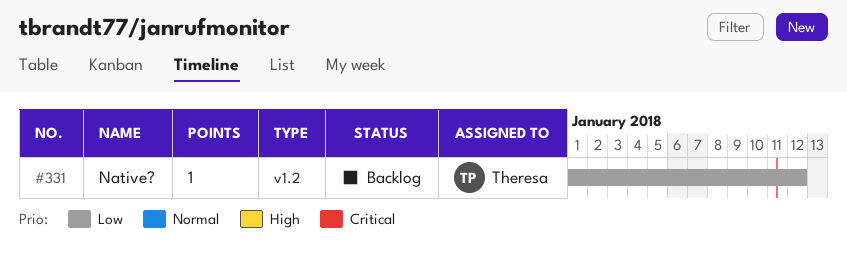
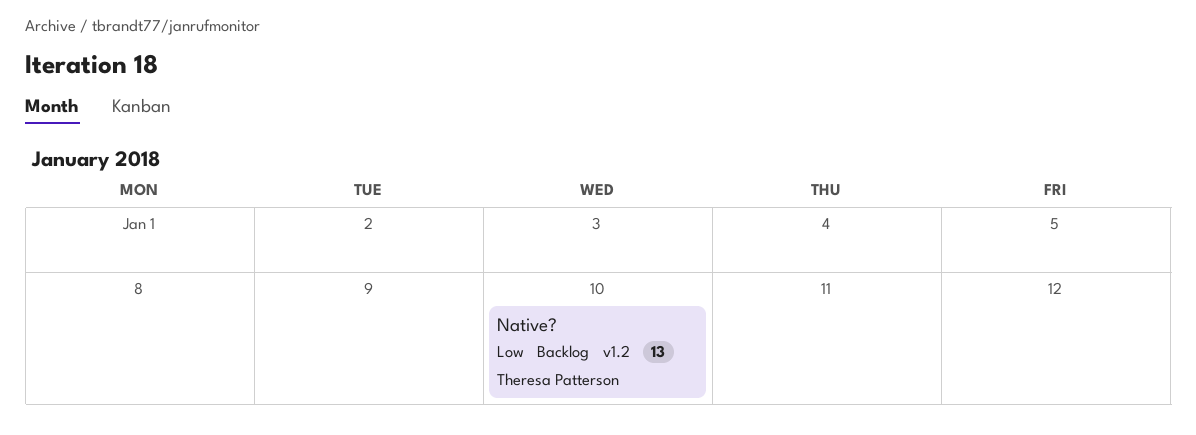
Native?, estimate: 1 -> 13
Native?, due: Jan 12 -> Jan 10

